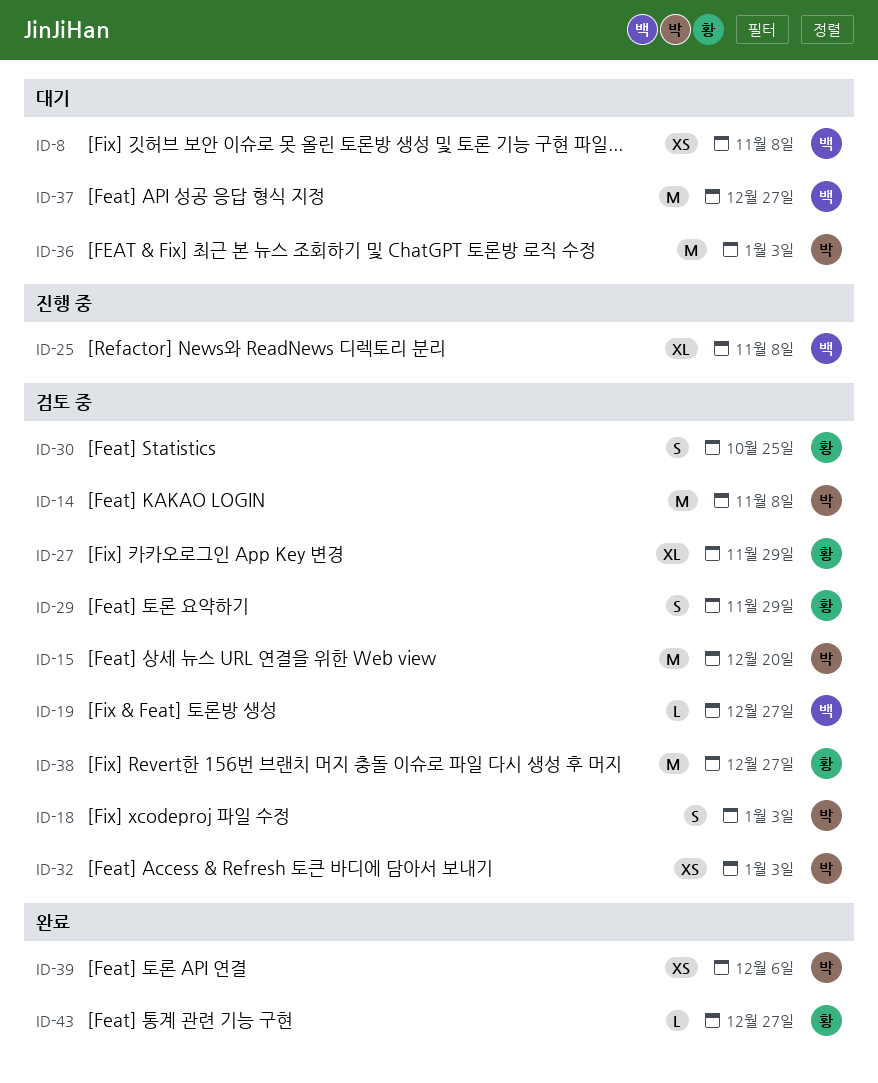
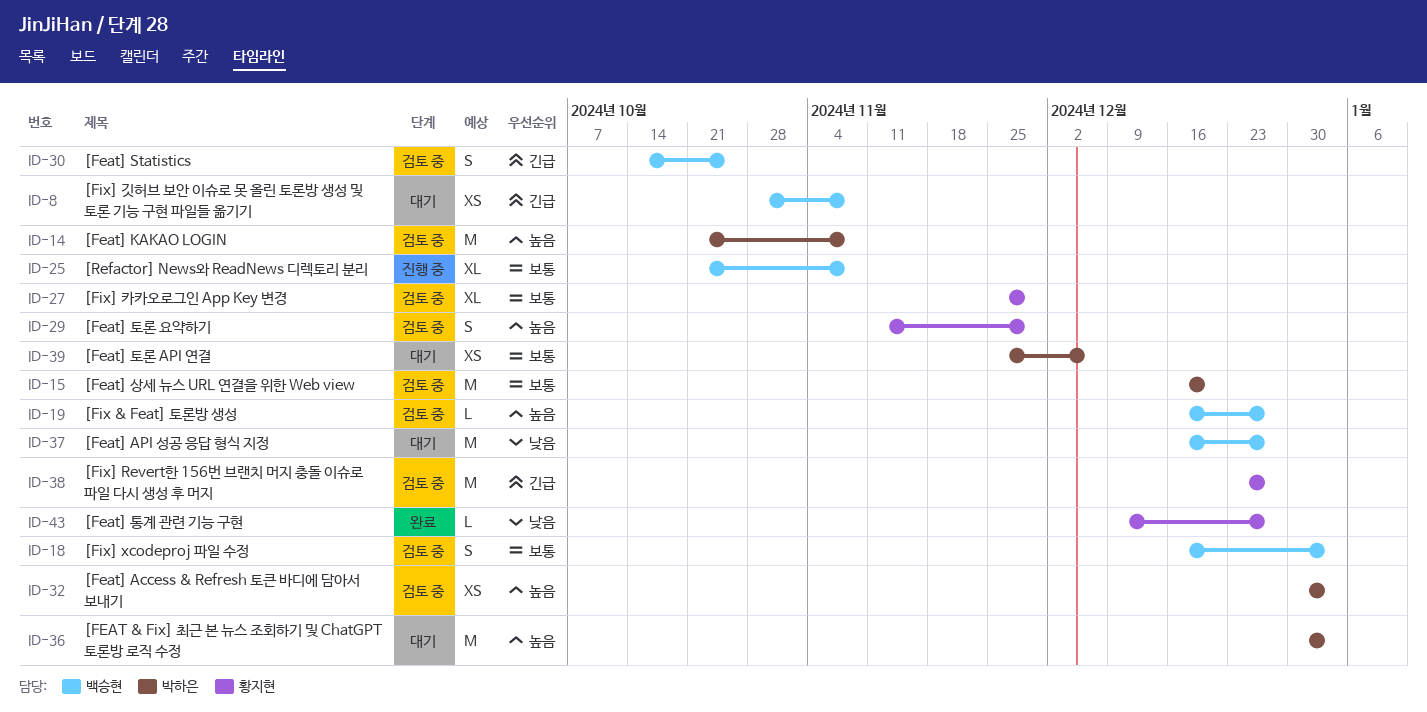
ID-18, owner: 박하은 -> 백승현
ID-30, owner: 황지현 -> 백승현
ID-39, status: 완료 -> 대기

